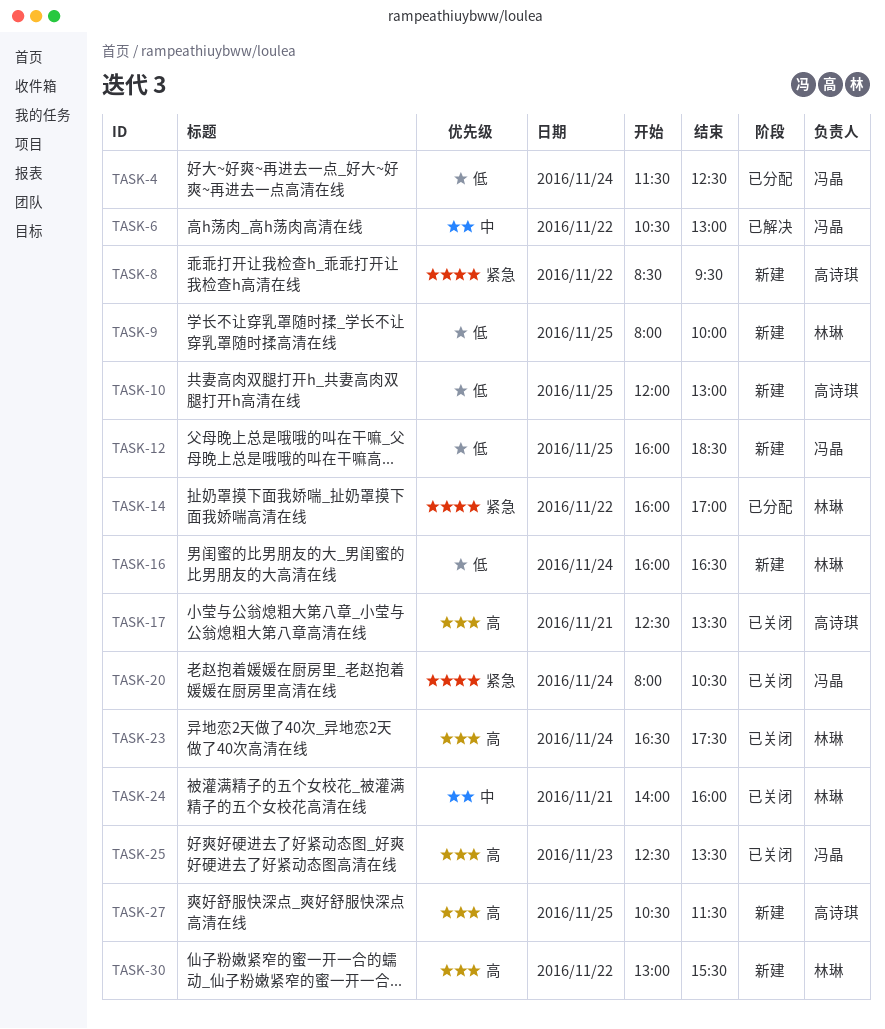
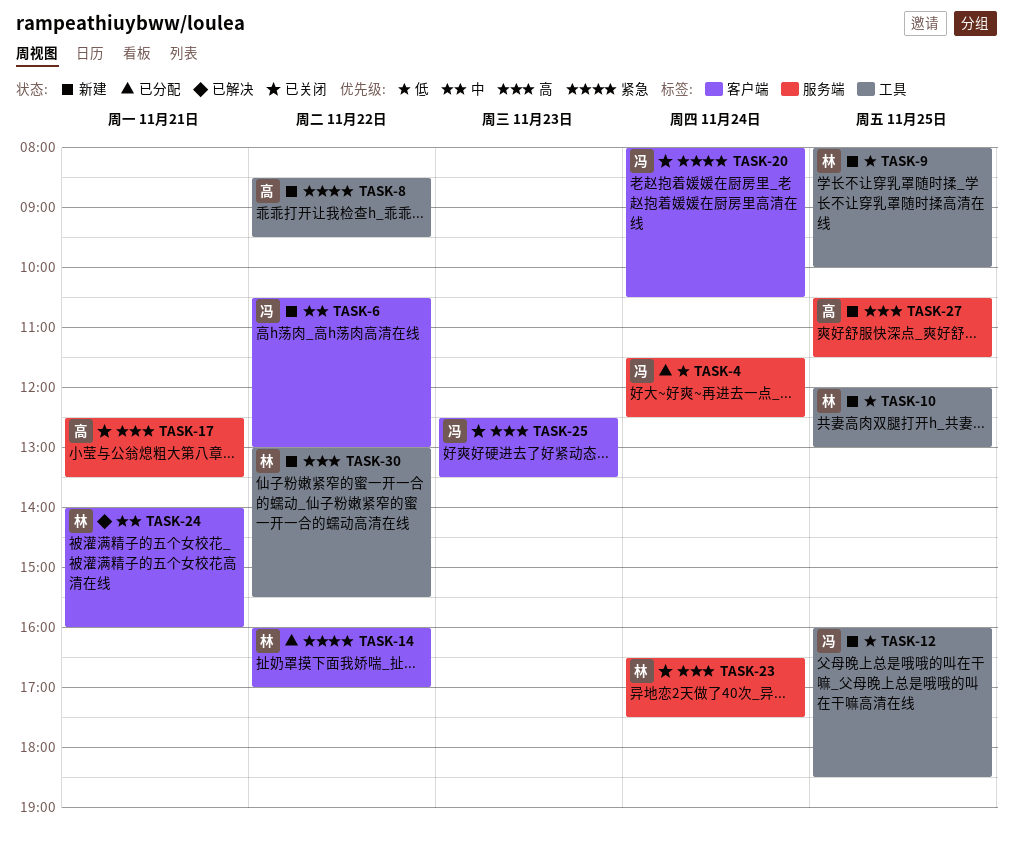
TASK-6, status: 已解决 -> 新建
TASK-10, owner: 高诗琪 -> 林琳
TASK-16: present -> none
TASK-24, status: 已关闭 -> 已解决

